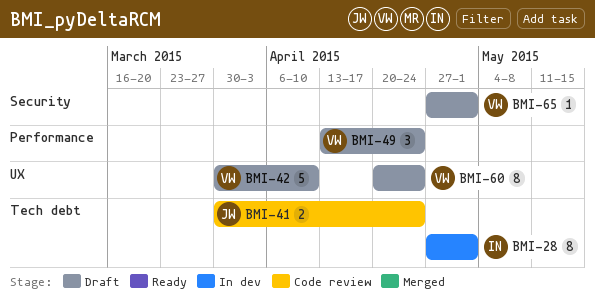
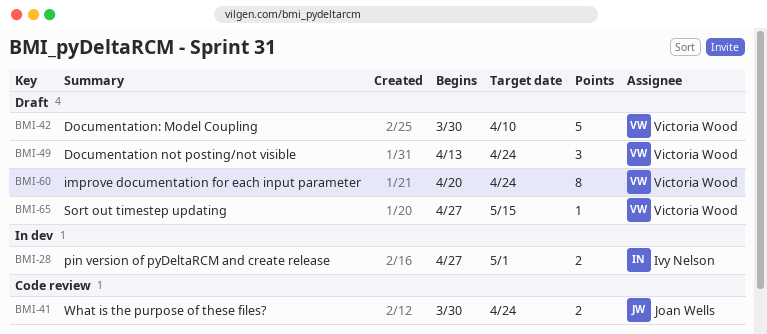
BMI-28, estimate: 8 -> 2
BMI-65, due: May 1 -> May 15

